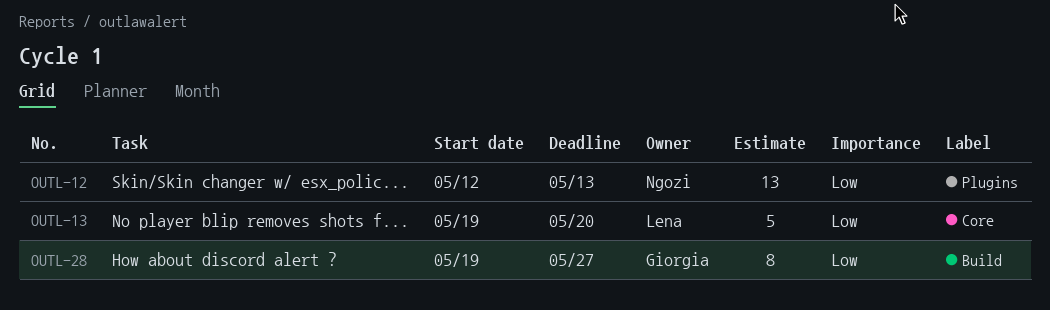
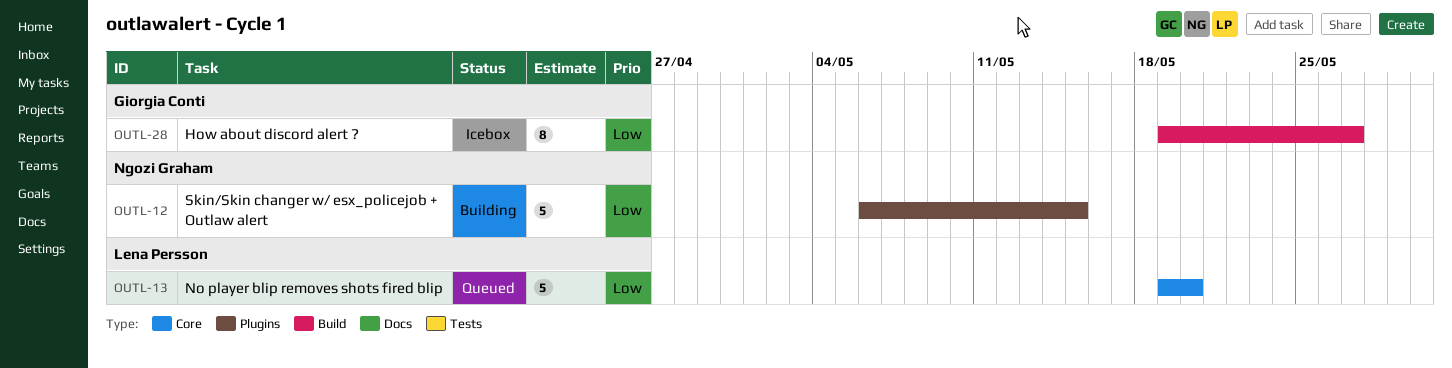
OUTL-12, estimate: 13 -> 5
OUTL-12, start: May 12 -> May 6
OUTL-12, due: May 13 -> May 15

